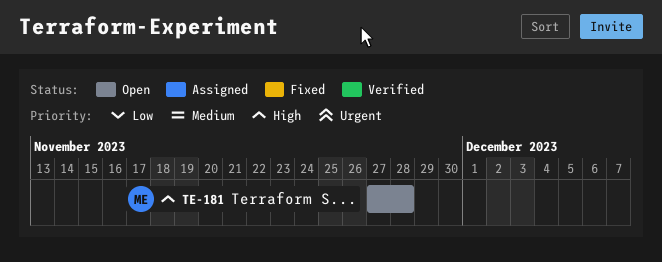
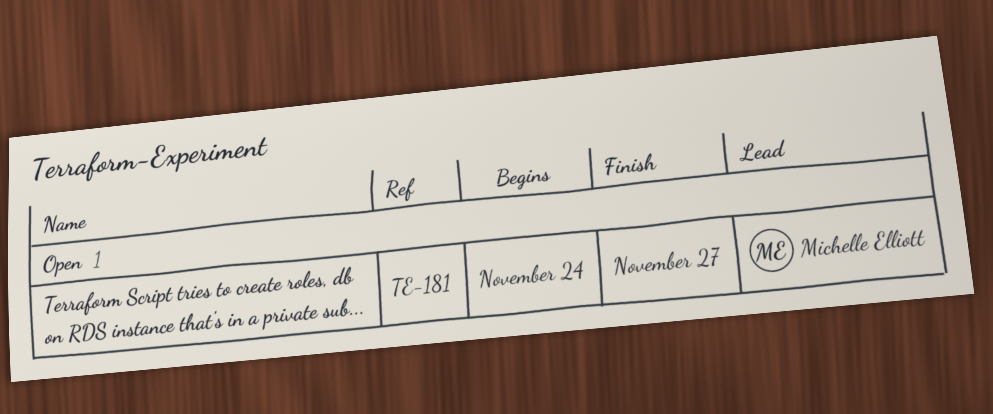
TE-181, start: Nov 27 -> Nov 24
TE-181, due: Nov 28 -> Nov 27

